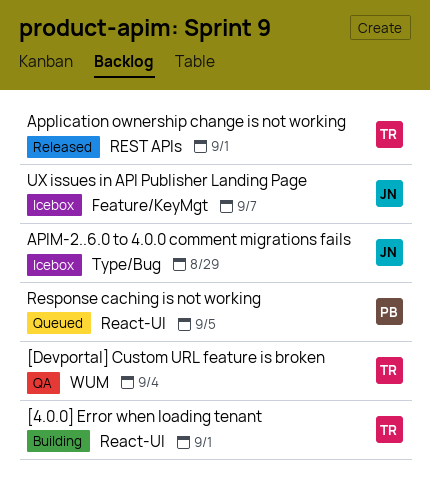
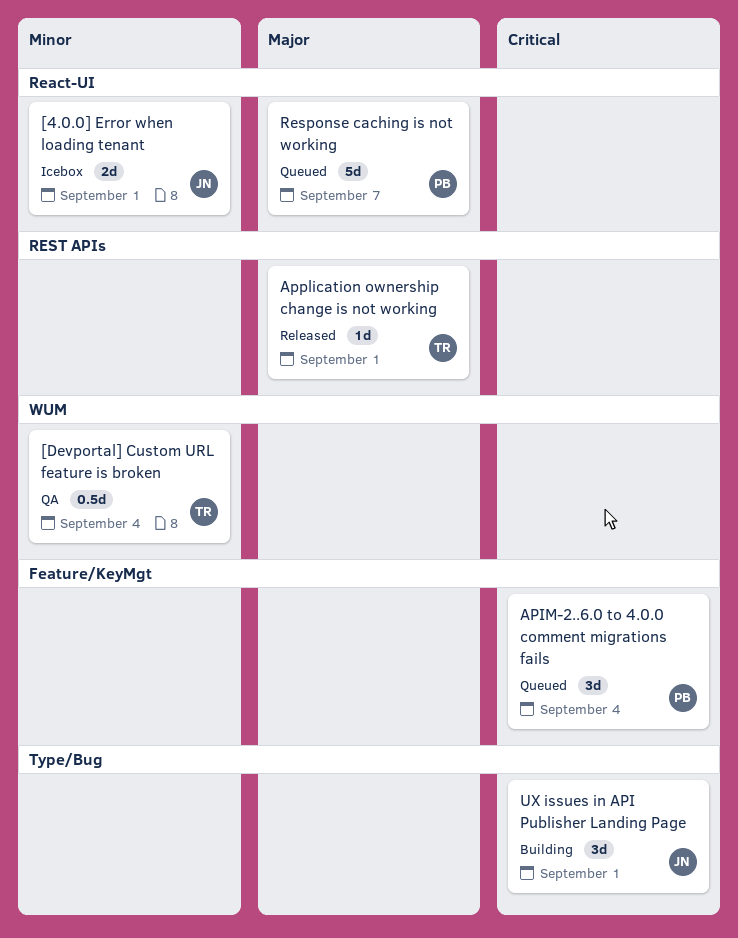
[4.0.0] Error when loading tenant, status: Building -> Icebox
[4.0.0] Error when loading tenant, owner: TR -> JN
APIM-2..6.0 to 4.0.0 comment migrations fails, status: Icebox -> Queued
APIM-2..6.0 to 4.0.0 comment migrations fails, owner: JN -> PB
APIM-2..6.0 to 4.0.0 comment migrations fails, label: Type/Bug -> Feature/KeyMgt
APIM-2..6.0 to 4.0.0 comment migrations fails, due: Aug 29 -> Sep 4
Response caching is not working, due: Sep 5 -> Sep 7
UX issues in API Publisher Landing Page, status: Icebox -> Building
UX issues in API Publisher Landing Page, label: Feature/KeyMgt -> Type/Bug
UX issues in API Publisher Landing Page, due: Sep 7 -> Sep 1

